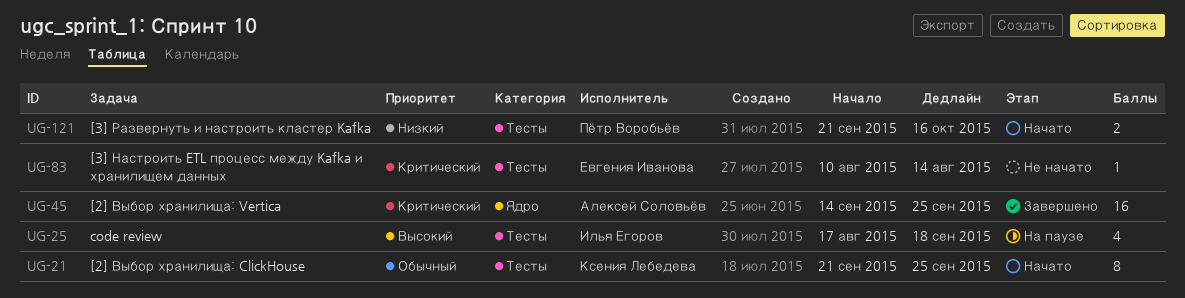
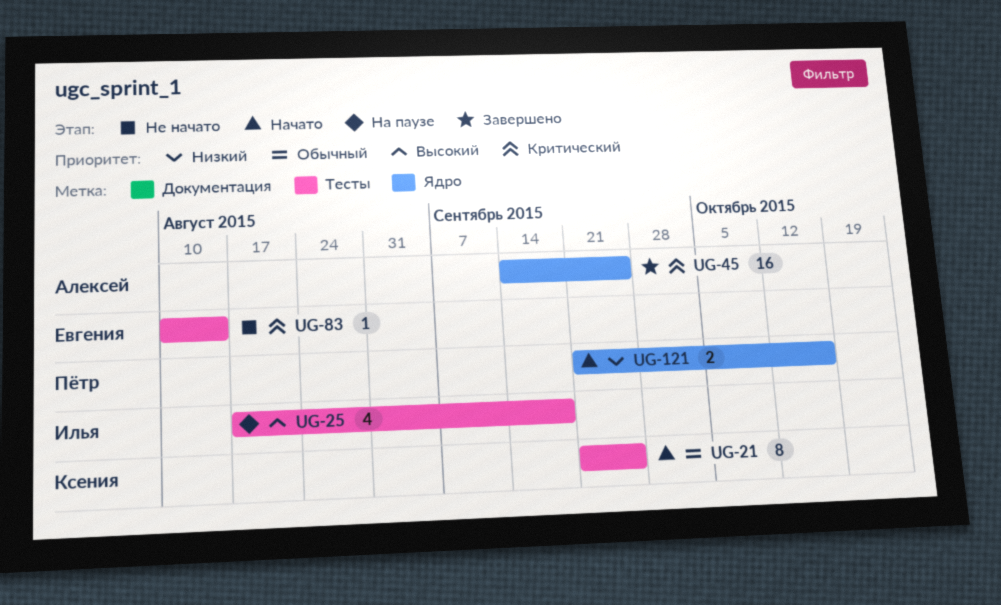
UG-121, label: Тесты -> Ядро

